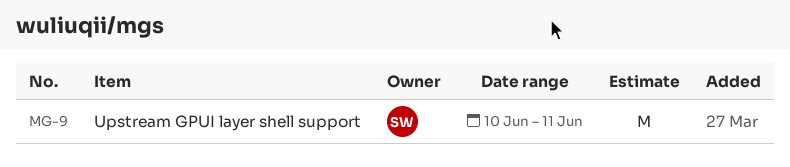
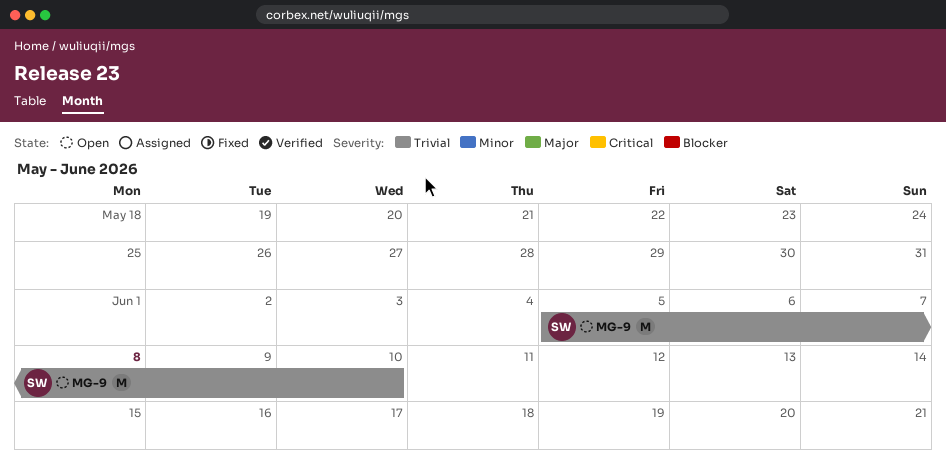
MG-9, start: Jun 10 -> Jun 5
MG-9, due: Jun 11 -> Jun 10

